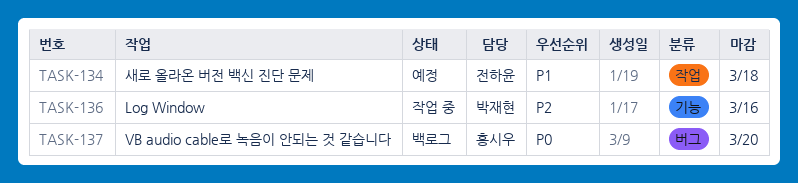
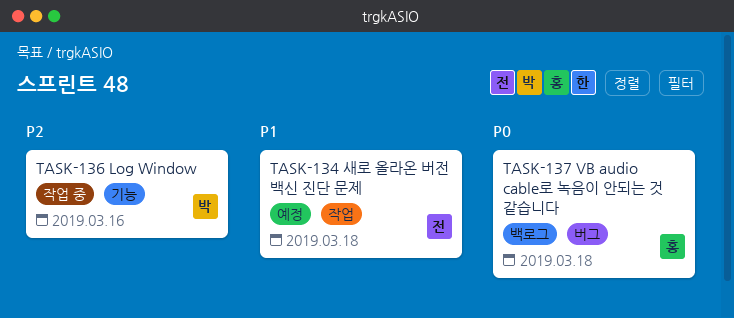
TASK-137, due: Mar 20 -> Mar 18

